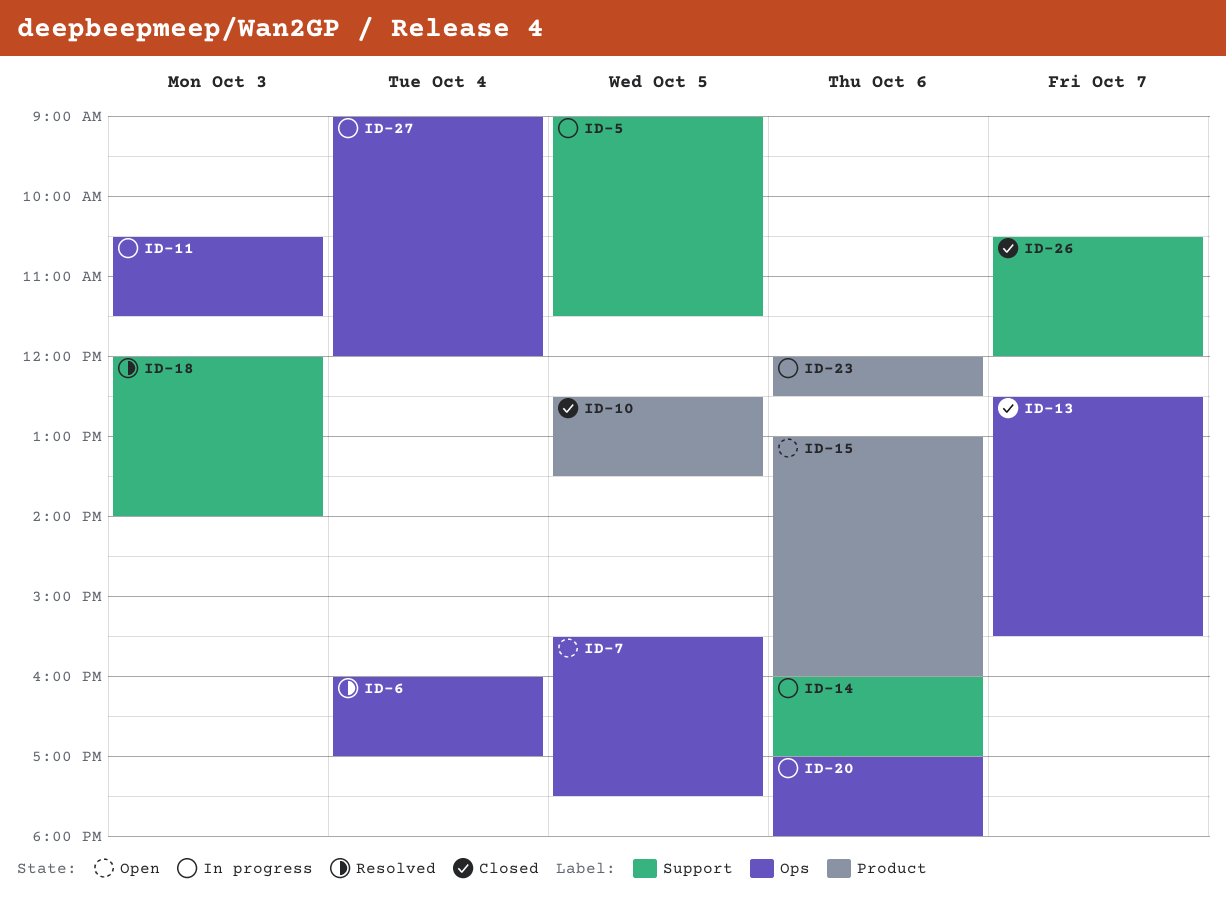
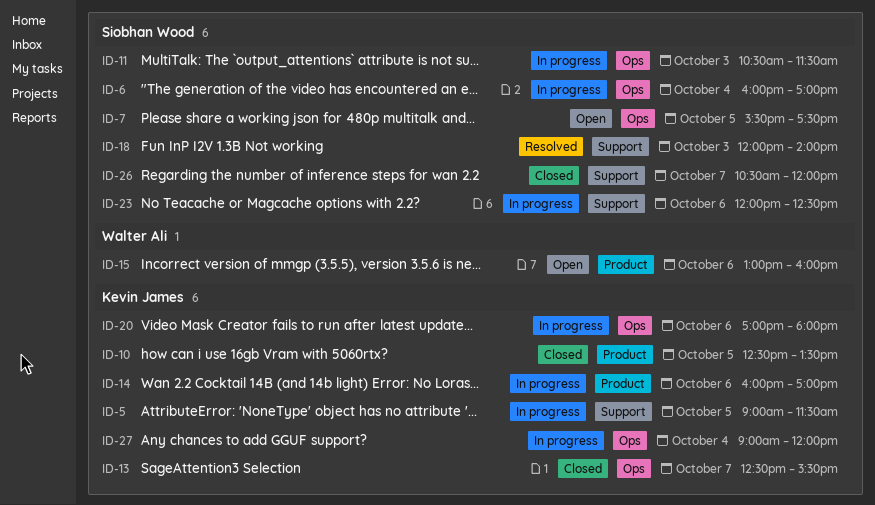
ID-6, status: Resolved -> In progress
ID-14, label: Support -> Product
ID-23, label: Product -> Support

